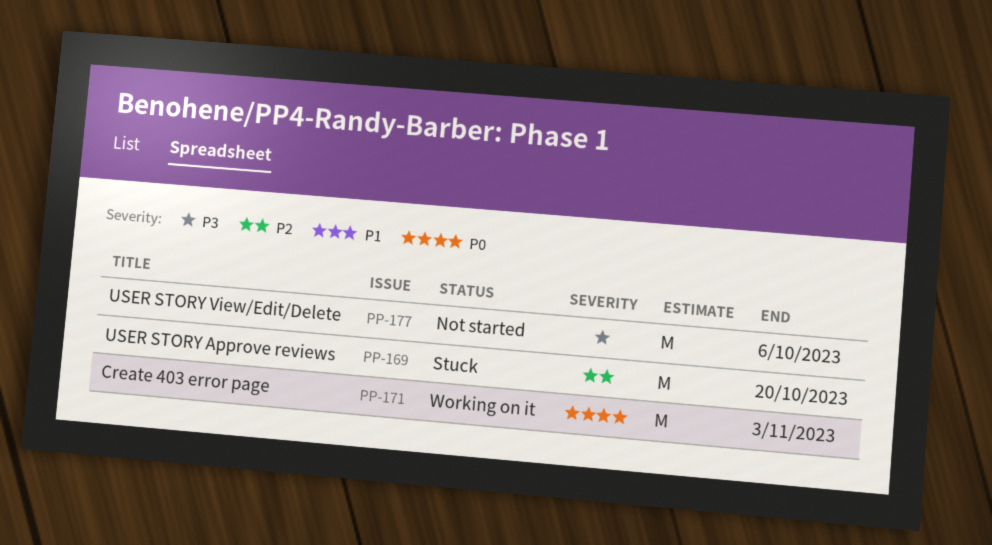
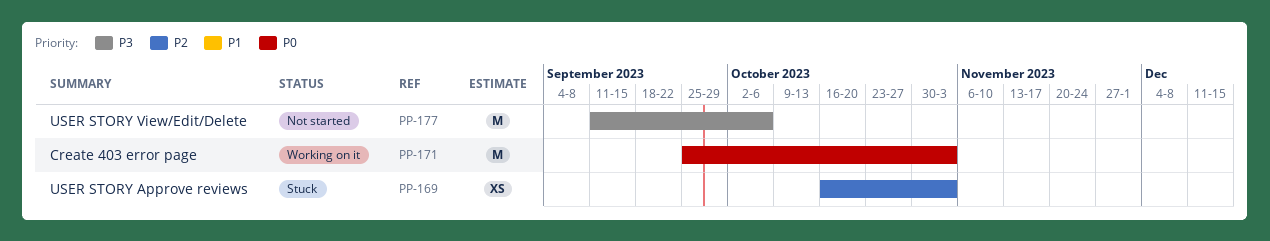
PP-169, estimate: M -> XS
PP-169, due: Oct 20 -> Nov 3

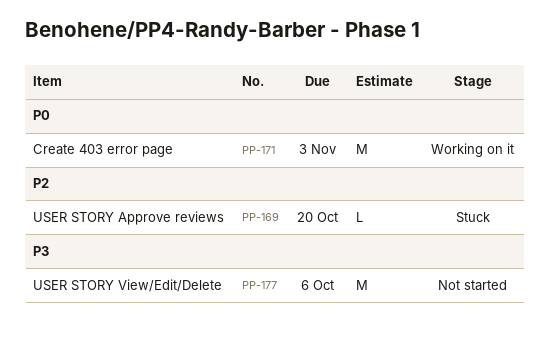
PP-169, estimate: XS -> L
PP-169, due: Nov 3 -> Oct 20

